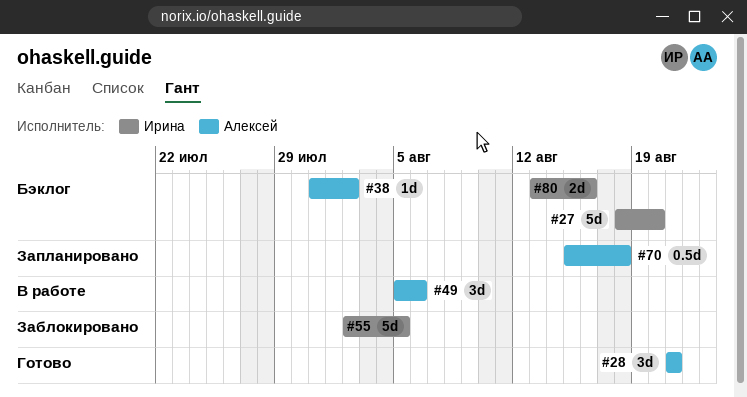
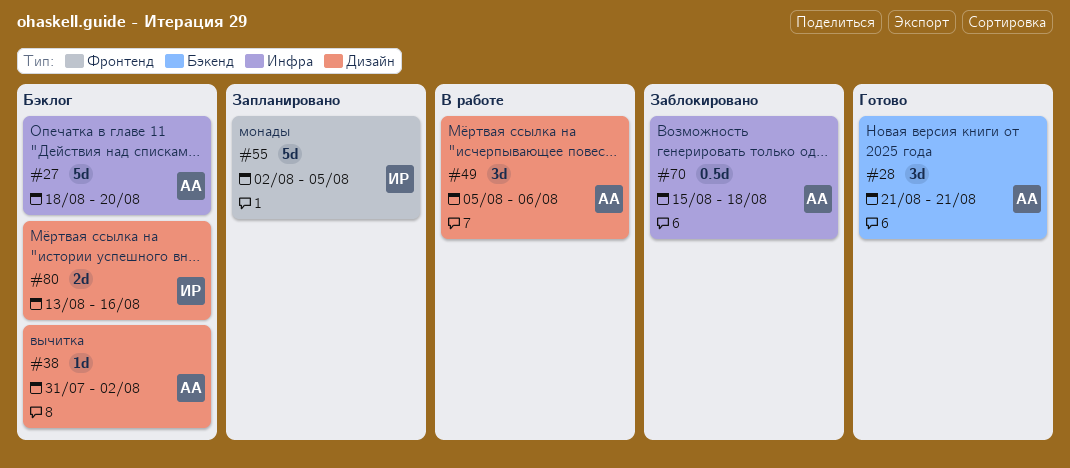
#27, owner: Ирина -> Алексей
#55, status: Заблокировано -> Запланировано
#70, status: Запланировано -> Заблокировано

